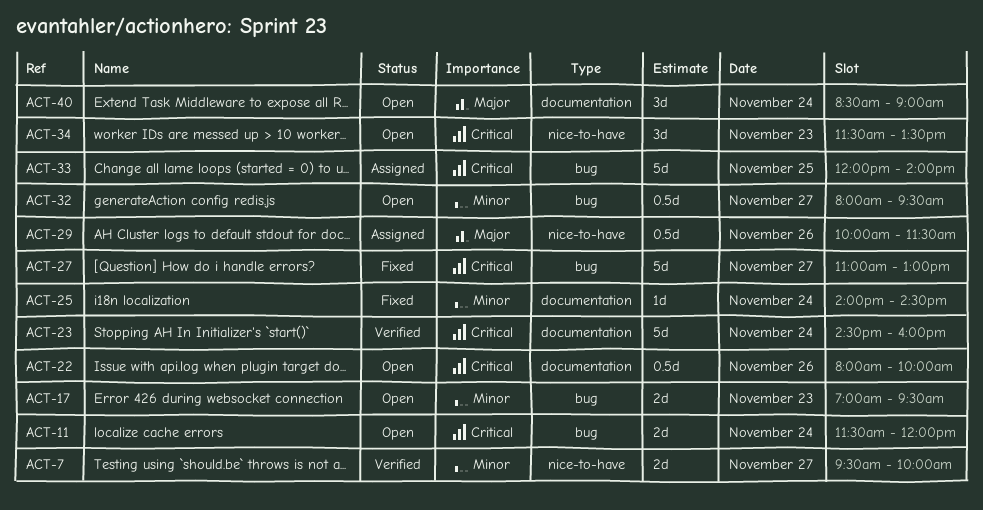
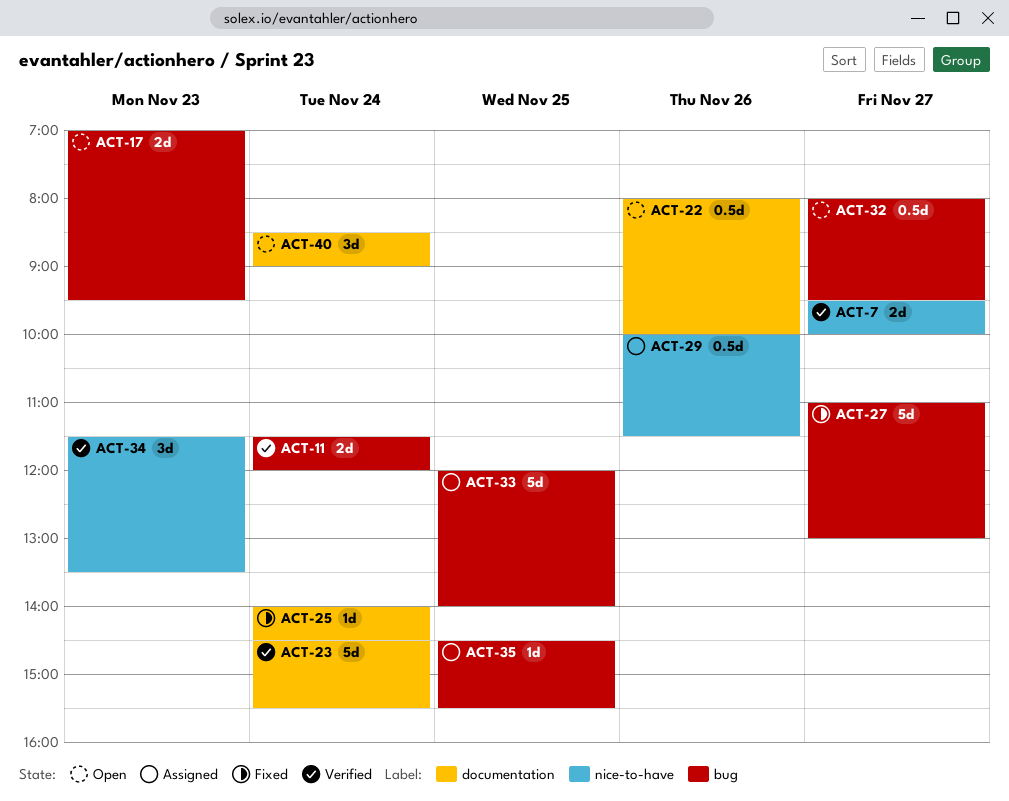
ACT-11, status: Open -> Verified
ACT-23, ends: 16:00 -> 15:30
ACT-34, status: Open -> Verified
ACT-35: none -> present

